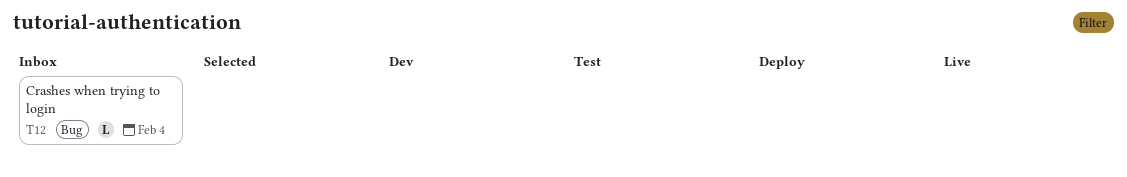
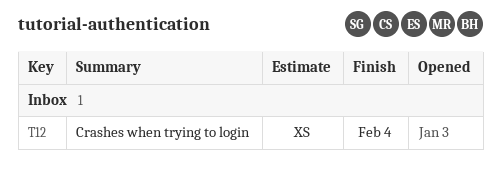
T12, estimate: L -> XS

